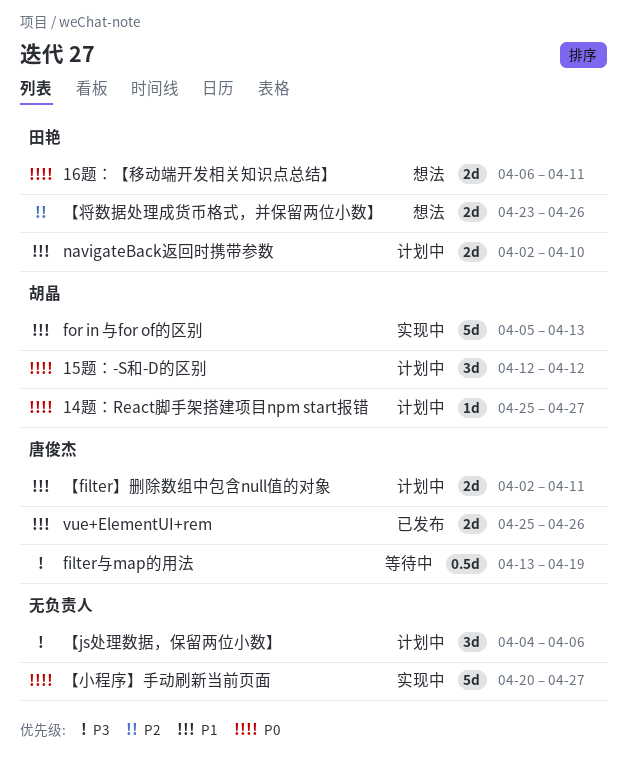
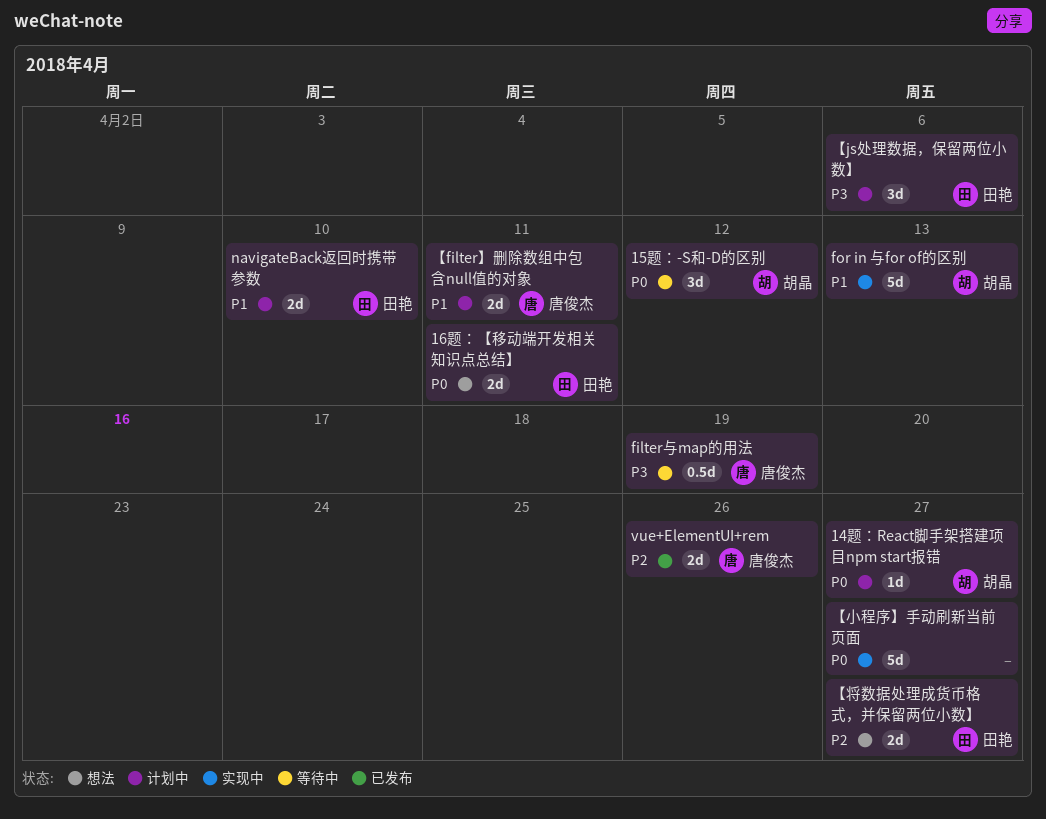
15题：-S和-D的区别, status: 计划中 -> 等待中
vue+ElementUI+rem, priority: P1 -> P2
【js处理数据，保留两位小数】, owner: none -> 田艳
【将数据处理成货币格式，并保留两位小数】, due: Apr 26 -> Apr 27

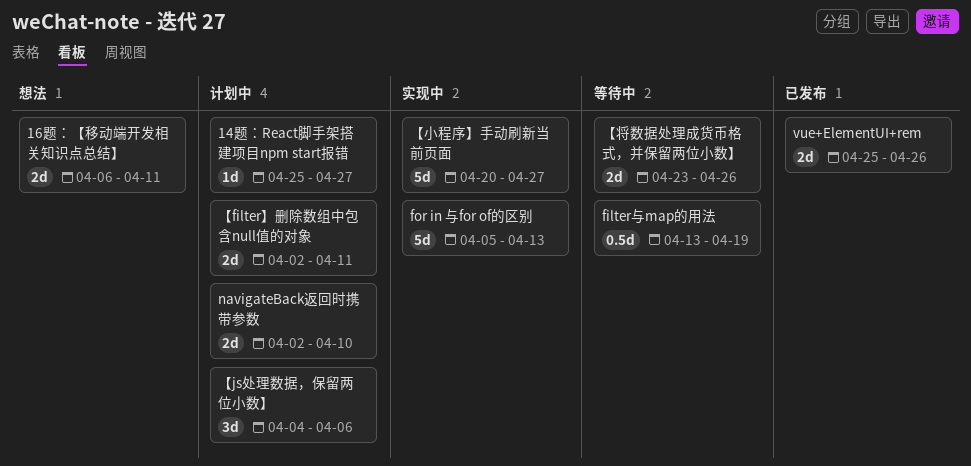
15题：-S和-D的区别: present -> none
【将数据处理成货币格式，并保留两位小数】, status: 想法 -> 等待中
【将数据处理成货币格式，并保留两位小数】, due: Apr 27 -> Apr 26

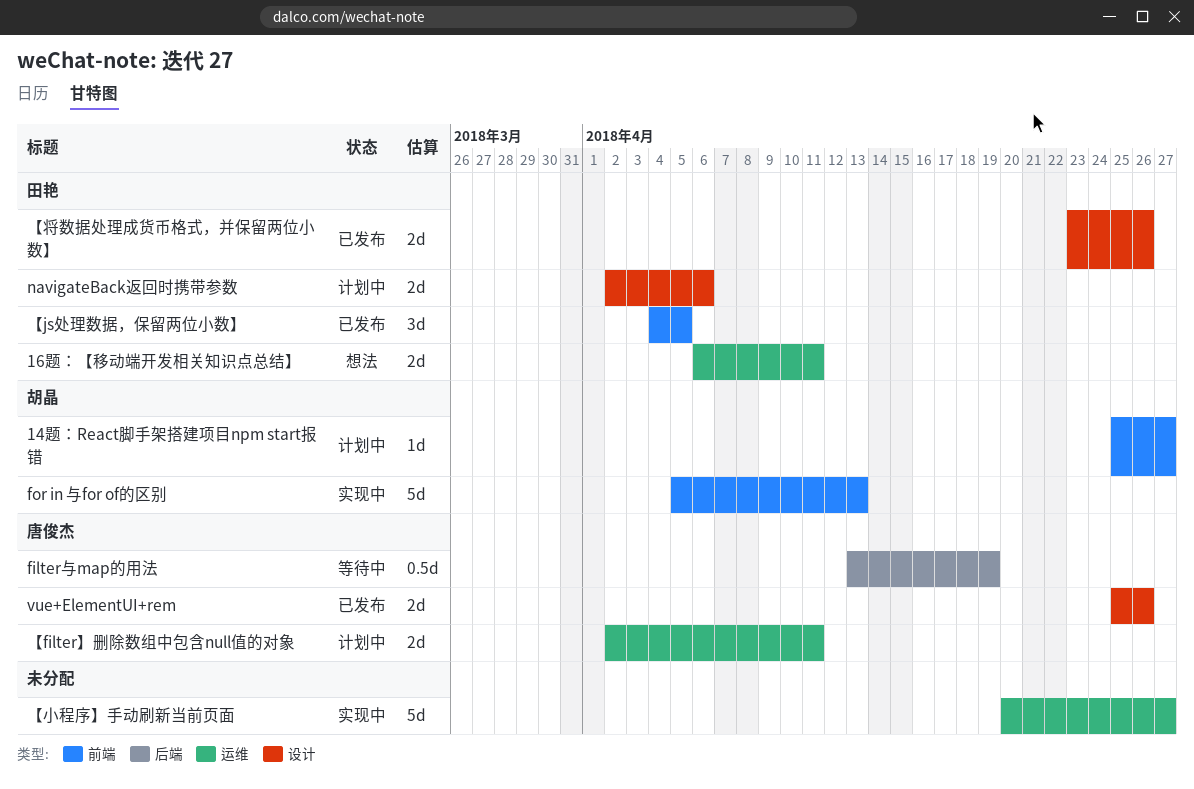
navigateBack返回时携带参数, due: Apr 10 -> Apr 6
【js处理数据，保留两位小数】, status: 计划中 -> 已发布
【js处理数据，保留两位小数】, due: Apr 6 -> Apr 5
【将数据处理成货币格式，并保留两位小数】, status: 等待中 -> 已发布

